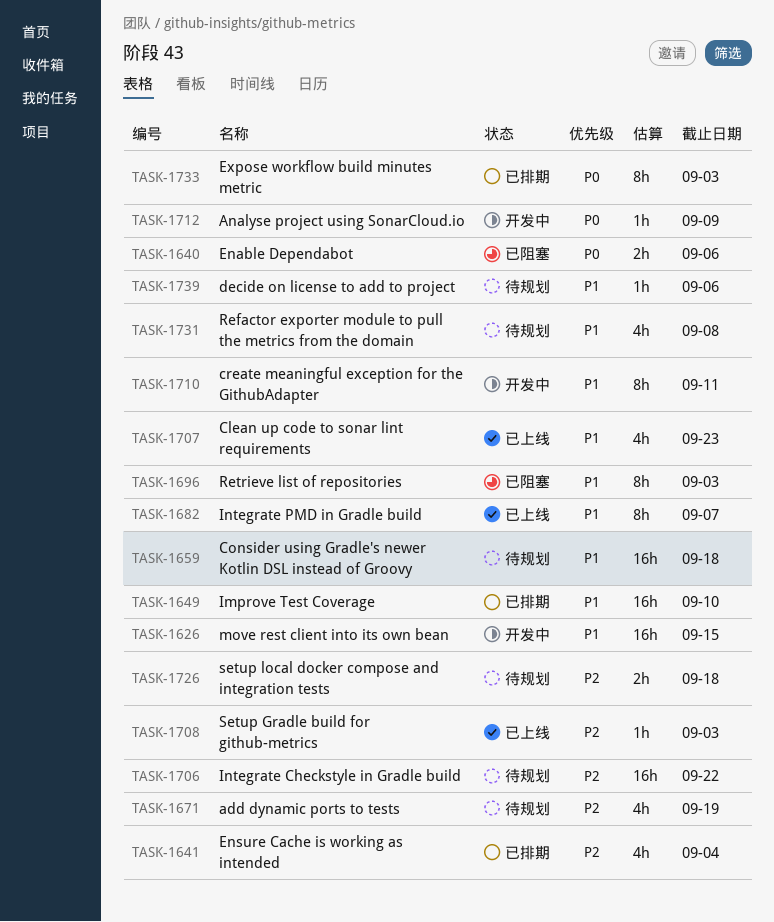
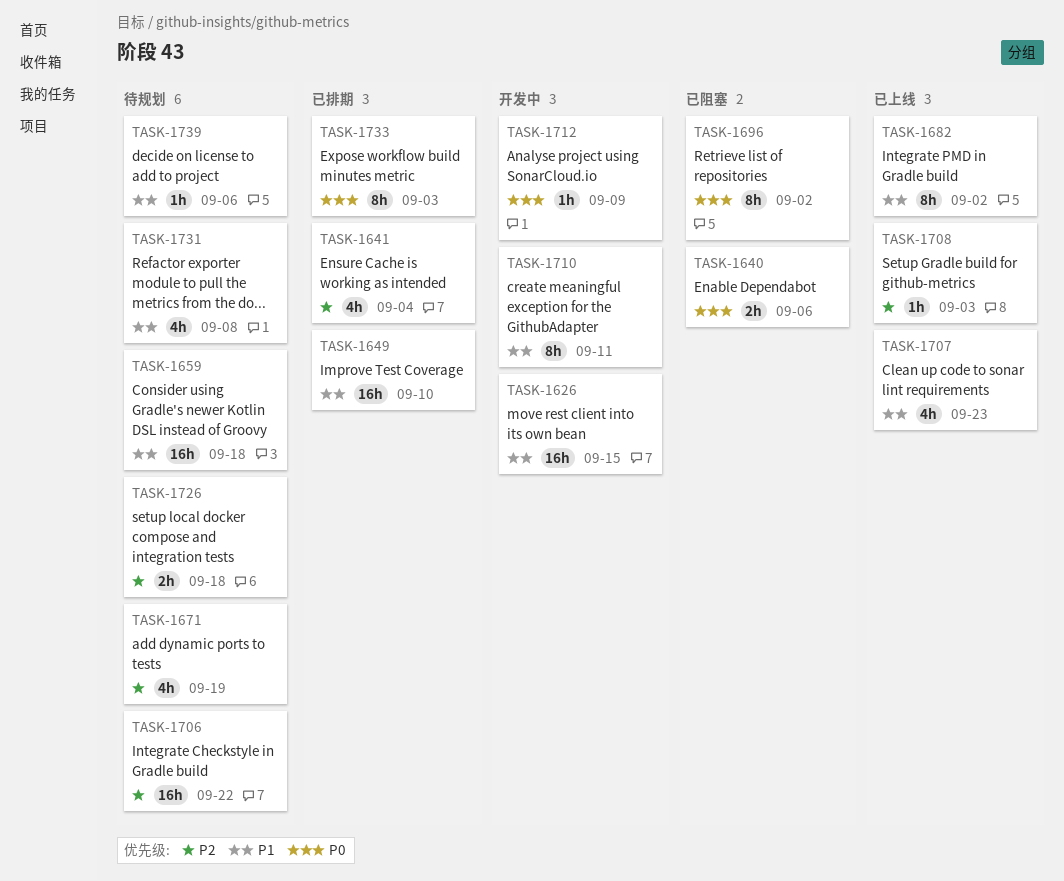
TASK-1682, due: Sep 7 -> Sep 2
TASK-1696, priority: P1 -> P0
TASK-1696, due: Sep 3 -> Sep 2

